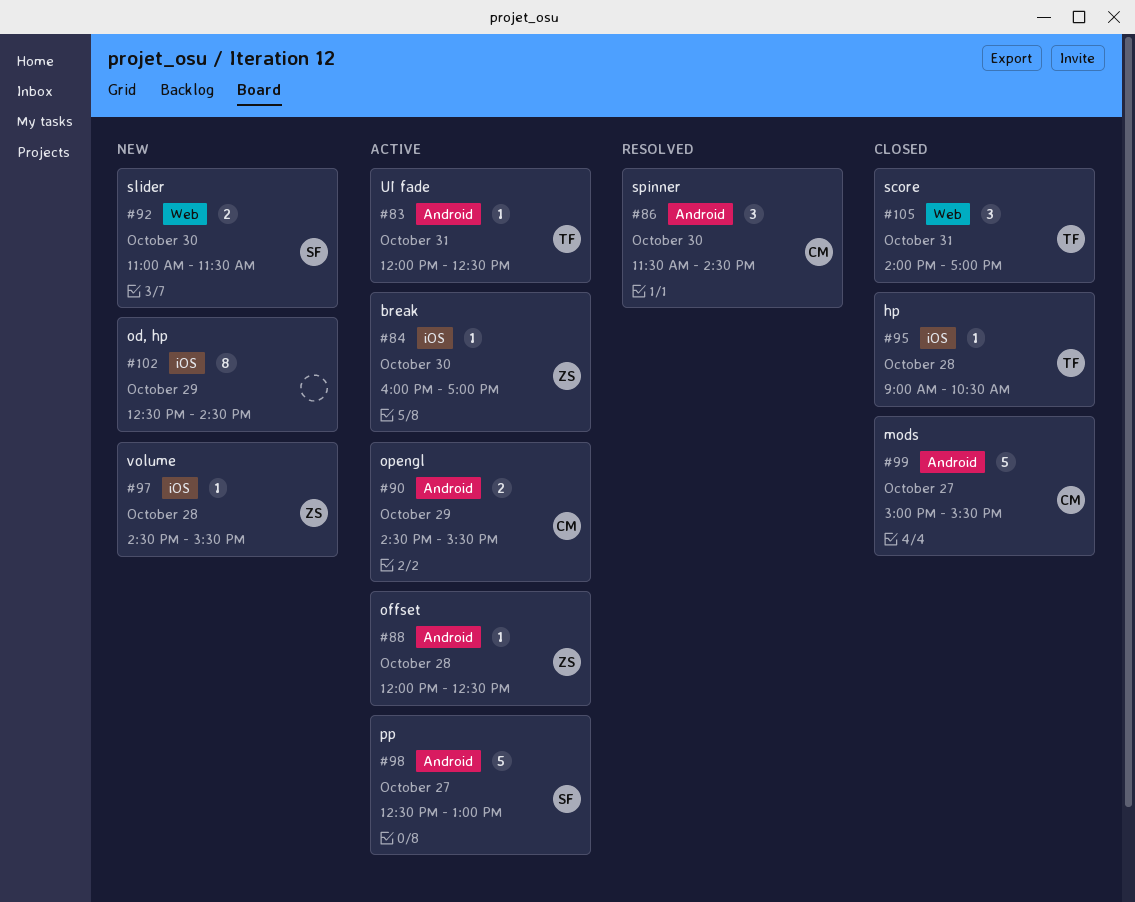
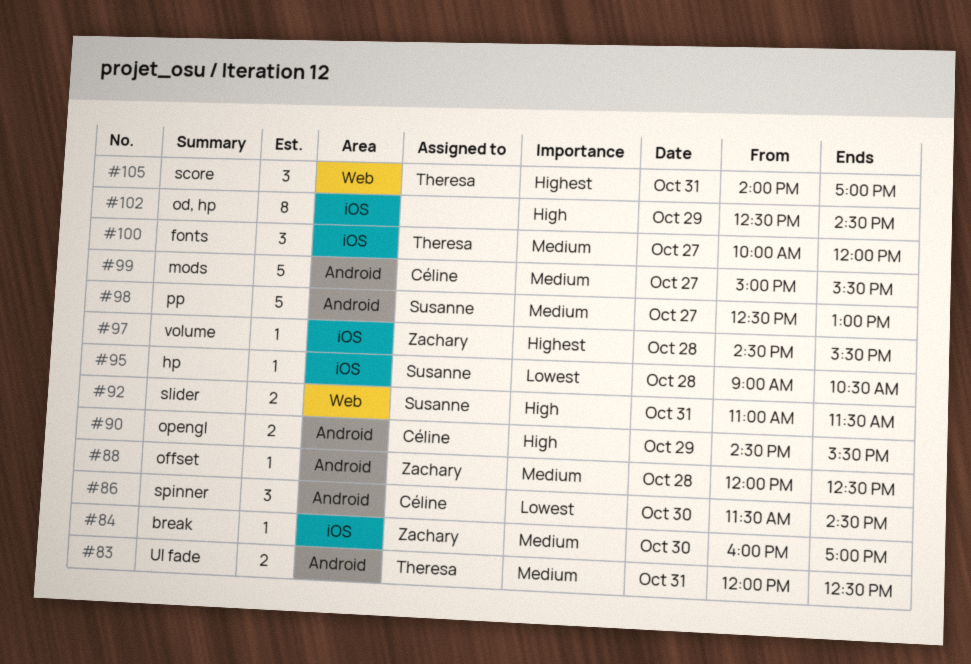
#83, estimate: 1 -> 2
#92, day: Oct 30 -> Oct 31
#95, owner: Theresa -> Susanne
#100: none -> present

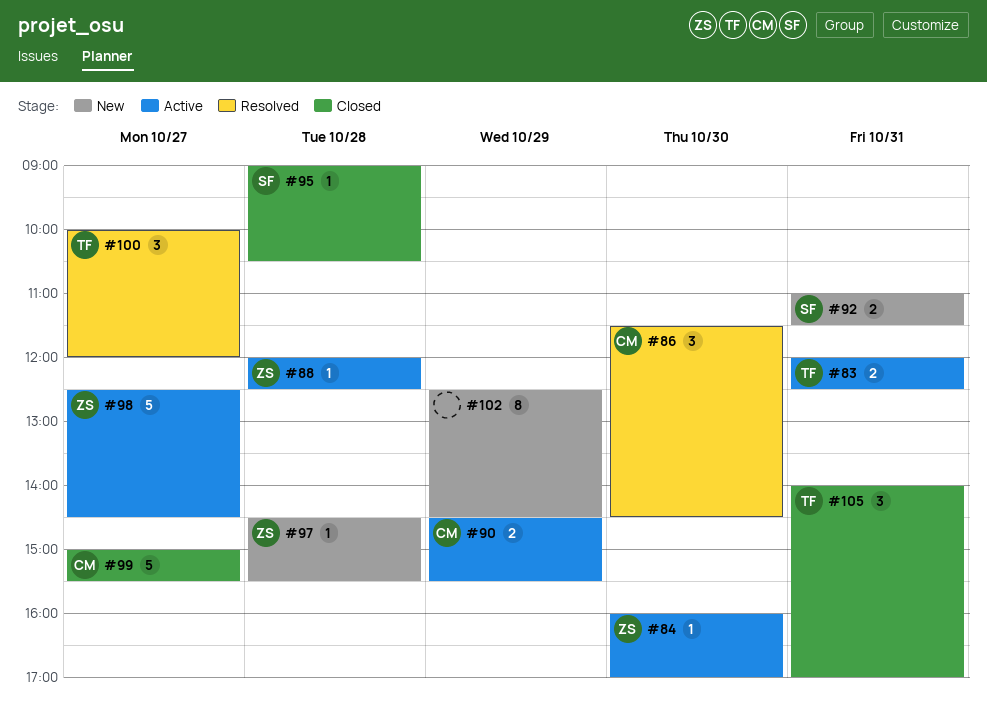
#98, owner: Susanne -> Zachary
#98, ends: 13:00 -> 14:30

